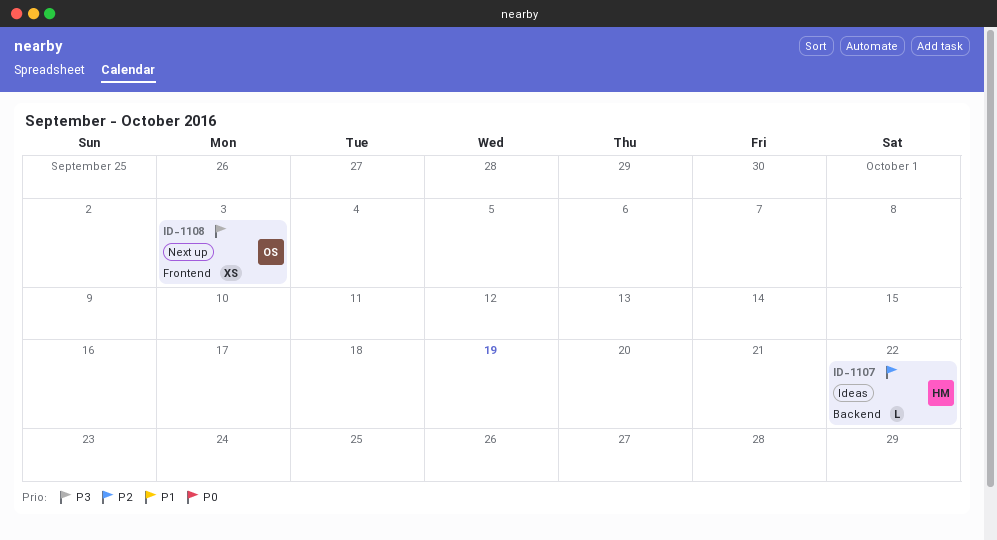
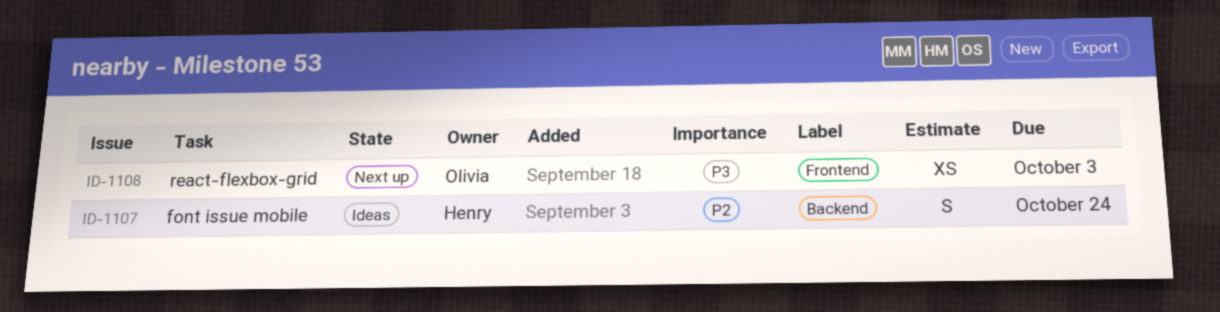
ID-1107, estimate: L -> S
ID-1107, due: Oct 22 -> Oct 24

